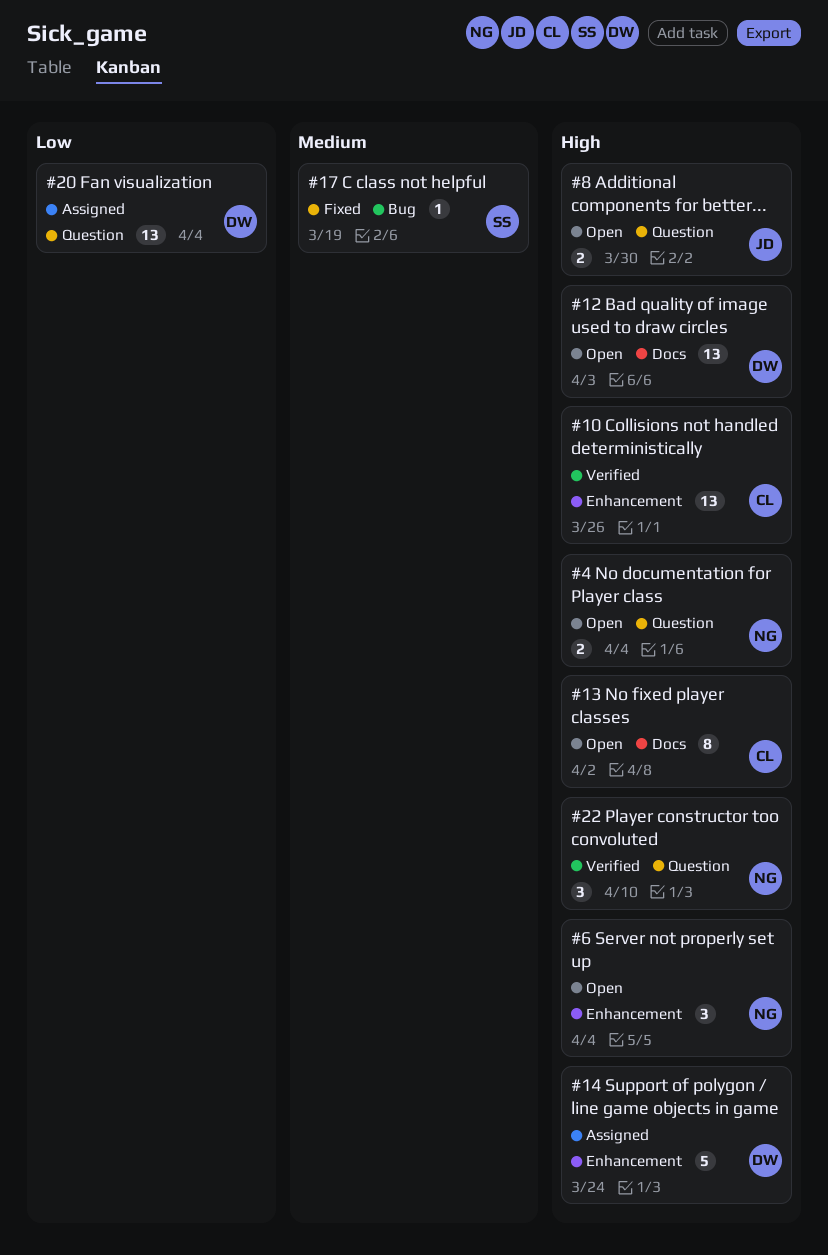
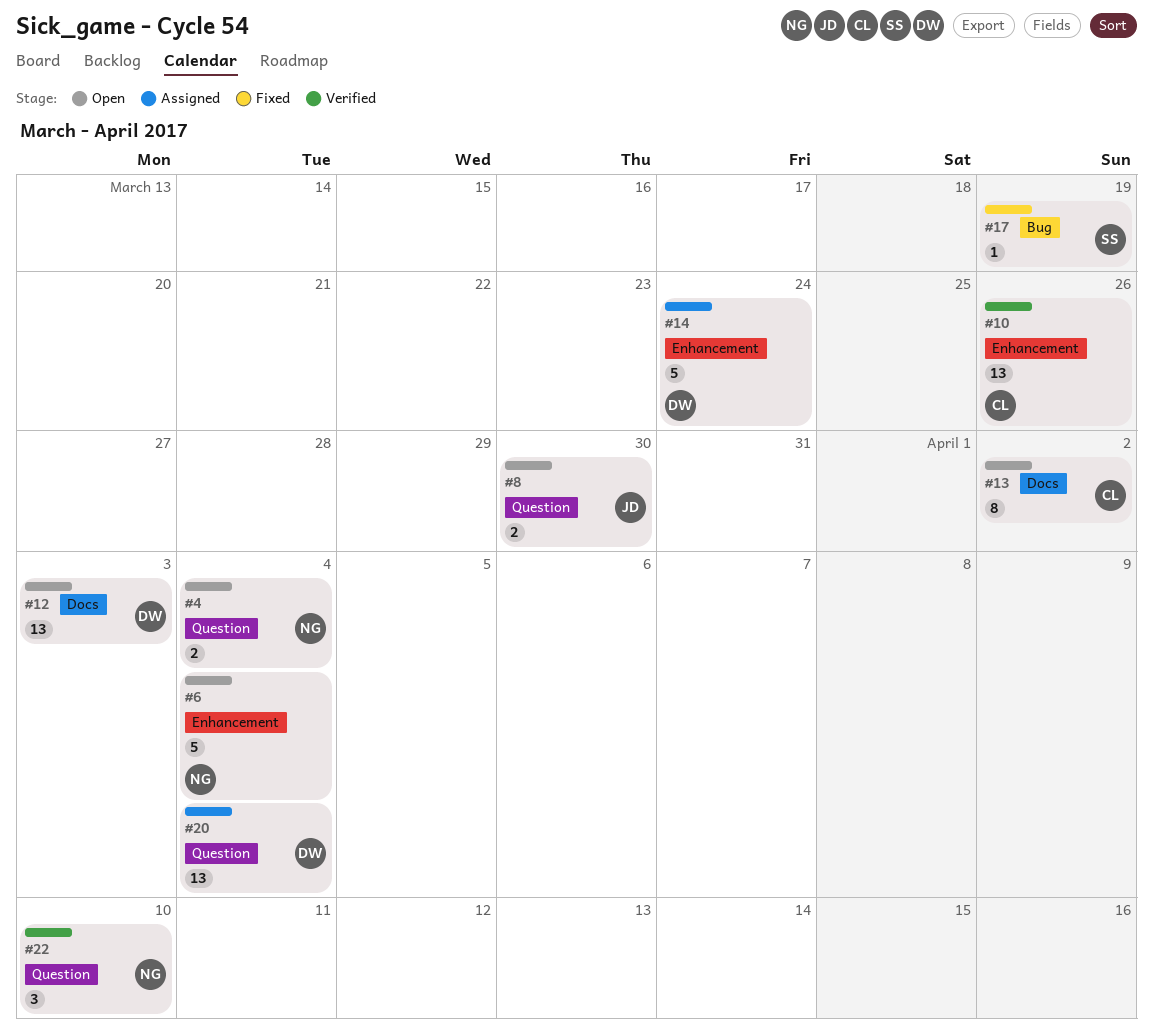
#6, estimate: 3 -> 5

